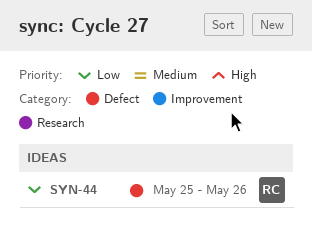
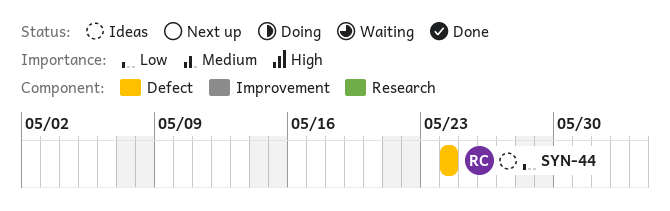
SYN-44, start: May 25 -> May 24
SYN-44, due: May 26 -> May 24

